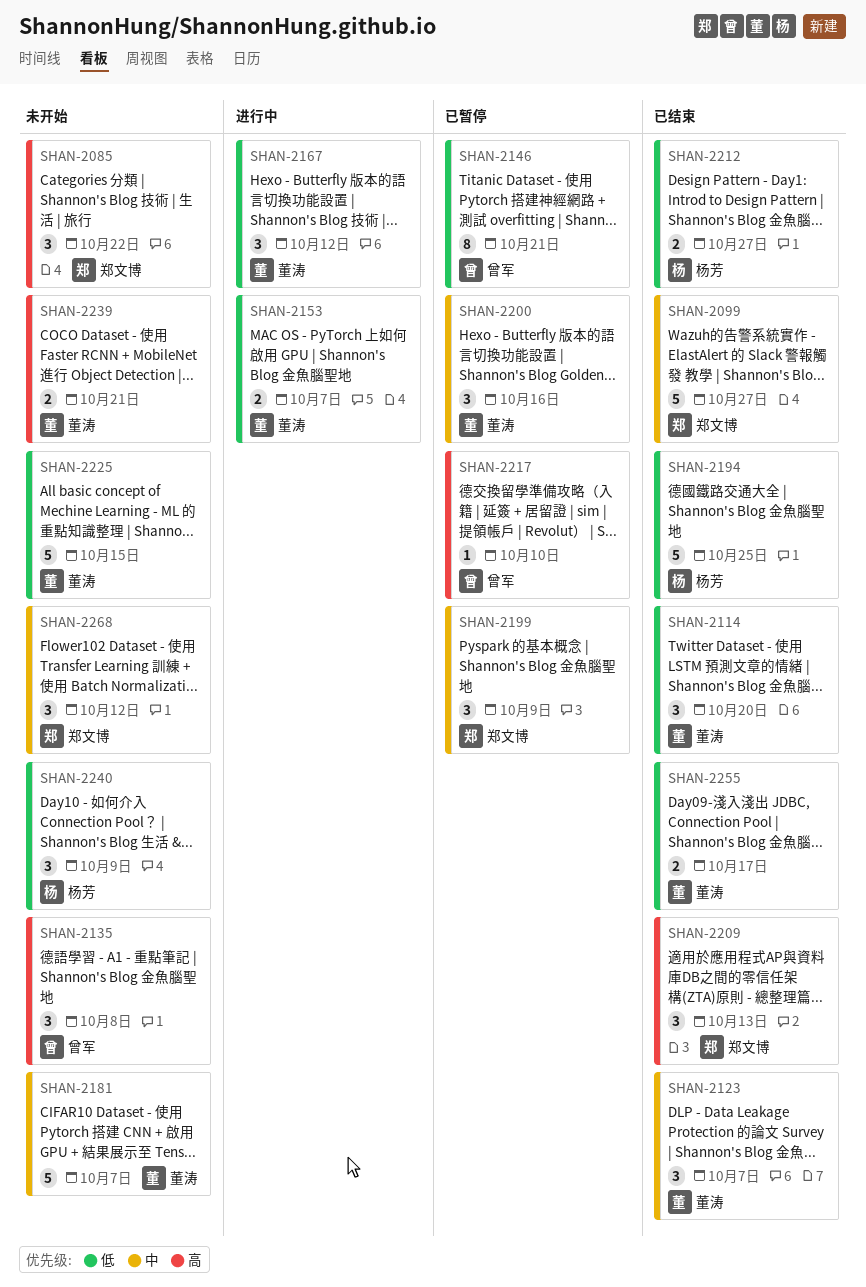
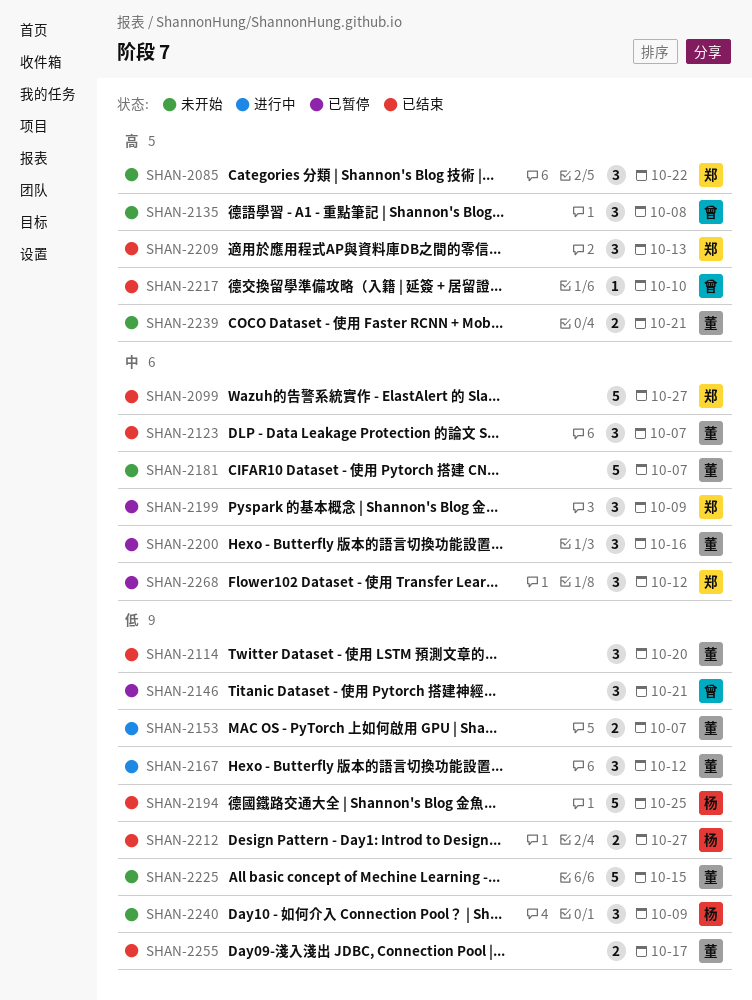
SHAN-2146, estimate: 8 -> 3
SHAN-2217, status: 已暂停 -> 已结束
SHAN-2268, status: 未开始 -> 已暂停

